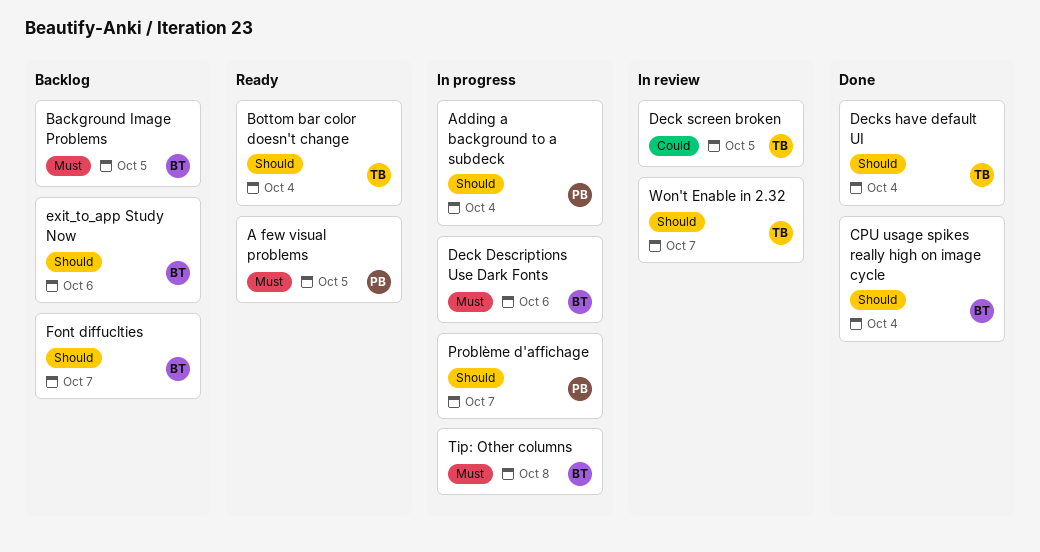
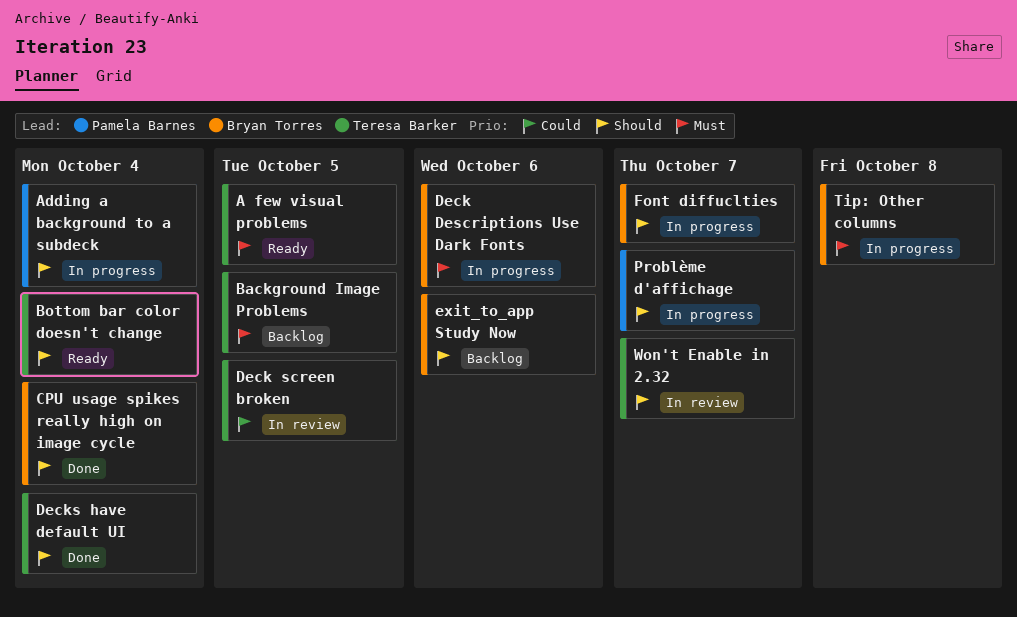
A few visual problems, owner: Pamela Barnes -> Teresa Barker
Background Image Problems, owner: Bryan Torres -> Teresa Barker
Font diffuclties, status: Backlog -> In progress

